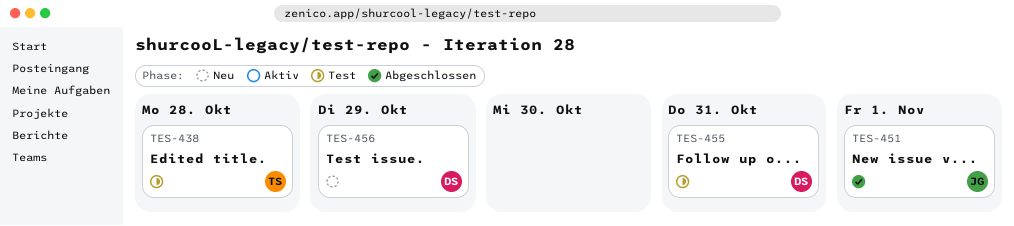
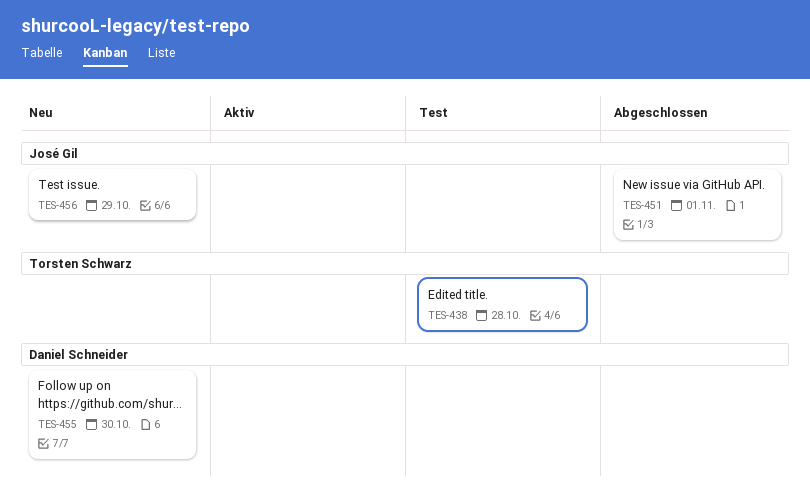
TES-455, status: Test -> Neu
TES-455, due: Oct 31 -> Oct 30
TES-456, owner: Daniel Schneider -> José Gil

